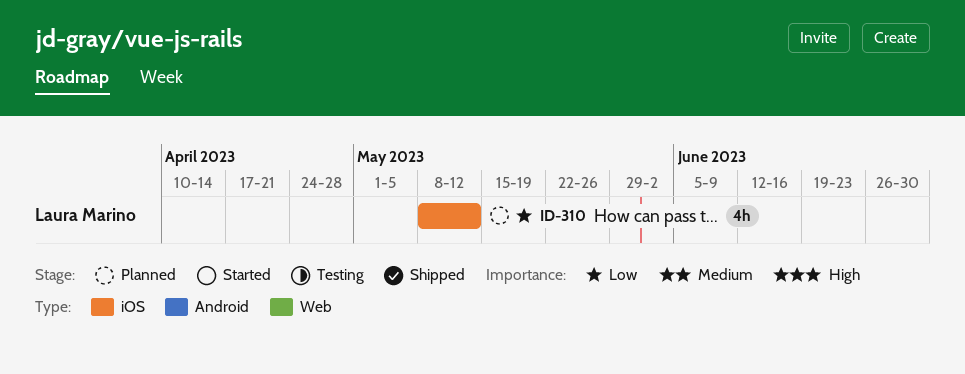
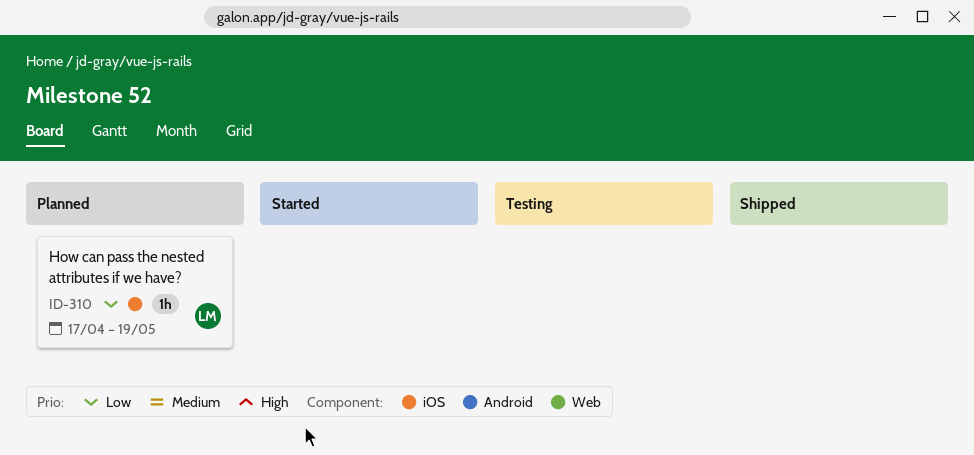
ID-310, estimate: 4h -> 1h
ID-310, start: May 8 -> Apr 17
ID-310, due: May 12 -> May 19

